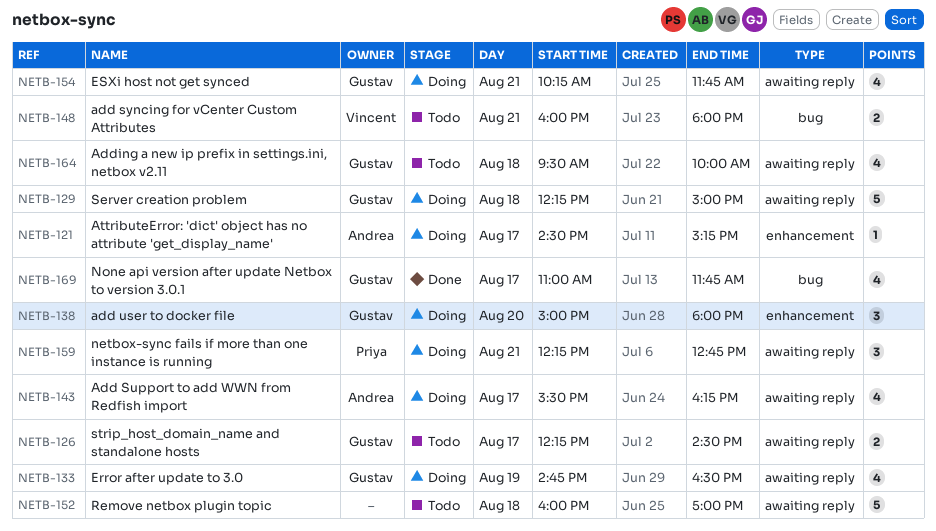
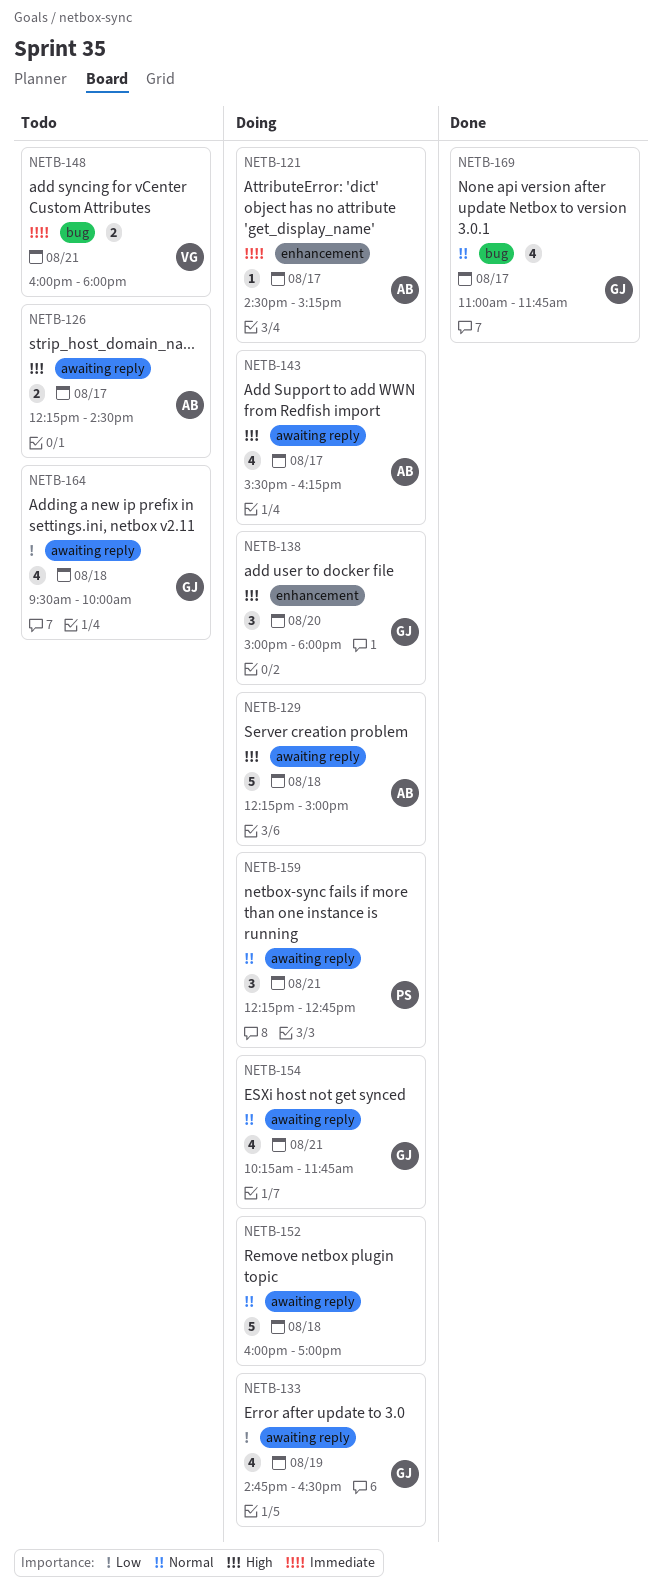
NETB-126, owner: Gustav -> Andrea
NETB-129, owner: Gustav -> Andrea
NETB-152, status: Todo -> Doing

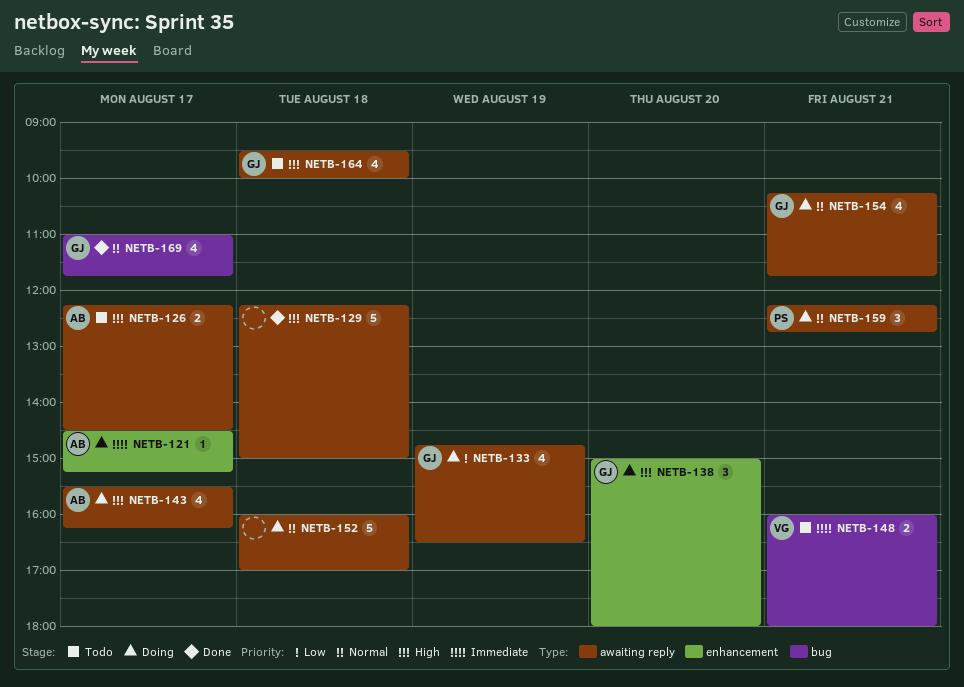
NETB-129, status: Doing -> Done
NETB-129, owner: AB -> none
NETB-164, priority: Low -> High

